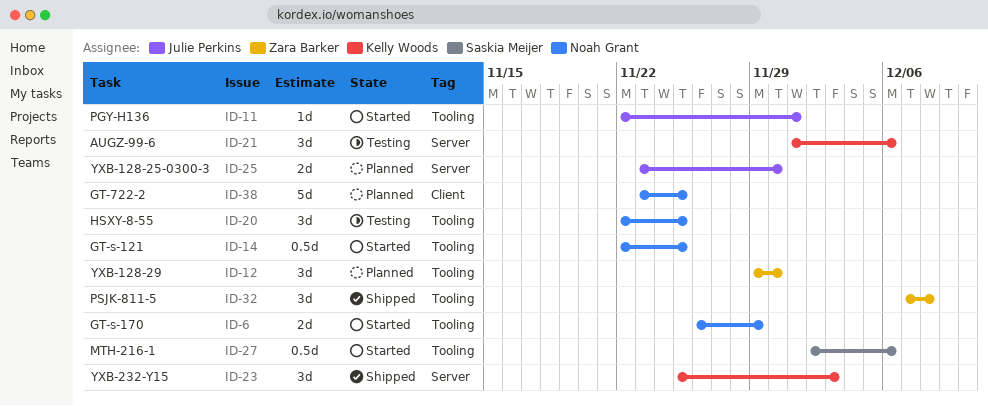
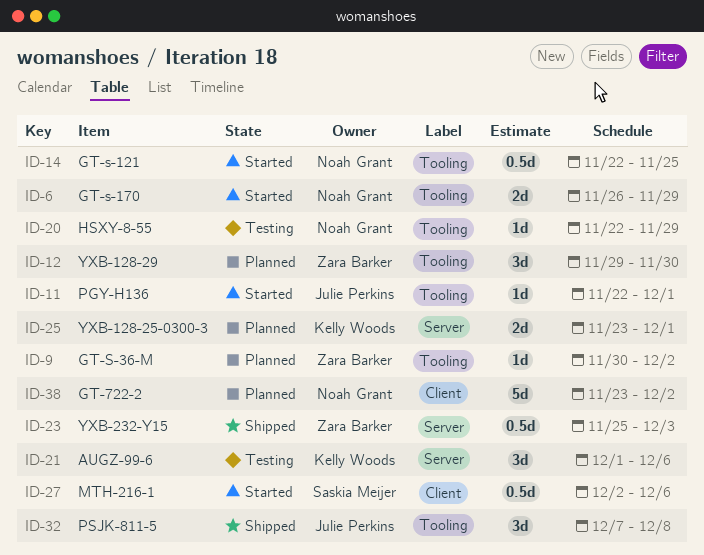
ID-9: none -> present
ID-20, estimate: 3d -> 1d
ID-20, due: Nov 25 -> Nov 29
ID-23, owner: Kelly Woods -> Zara Barker
ID-23, estimate: 3d -> 0.5d
ID-25, owner: Julie Perkins -> Kelly Woods
ID-25, due: Nov 30 -> Dec 1
ID-27, label: Tooling -> Client
ID-32, owner: Zara Barker -> Julie Perkins
ID-38, due: Nov 25 -> Dec 2

